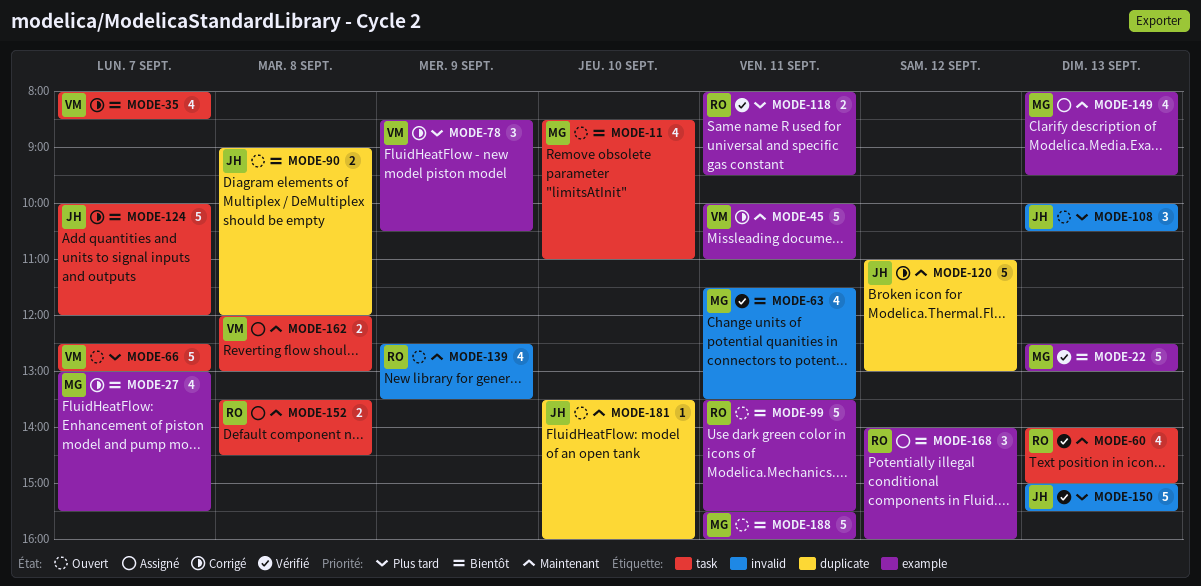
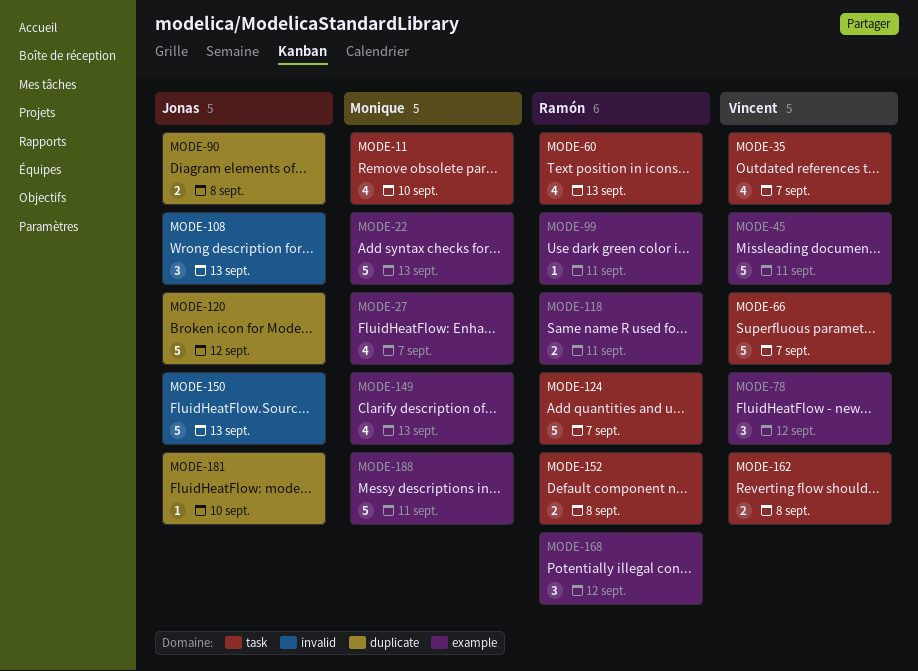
MODE-63: present -> none
MODE-78, day: Sep 9 -> Sep 12
MODE-99, estimate: 5 -> 1
MODE-124, owner: Jonas -> Ramón
MODE-139: present -> none

